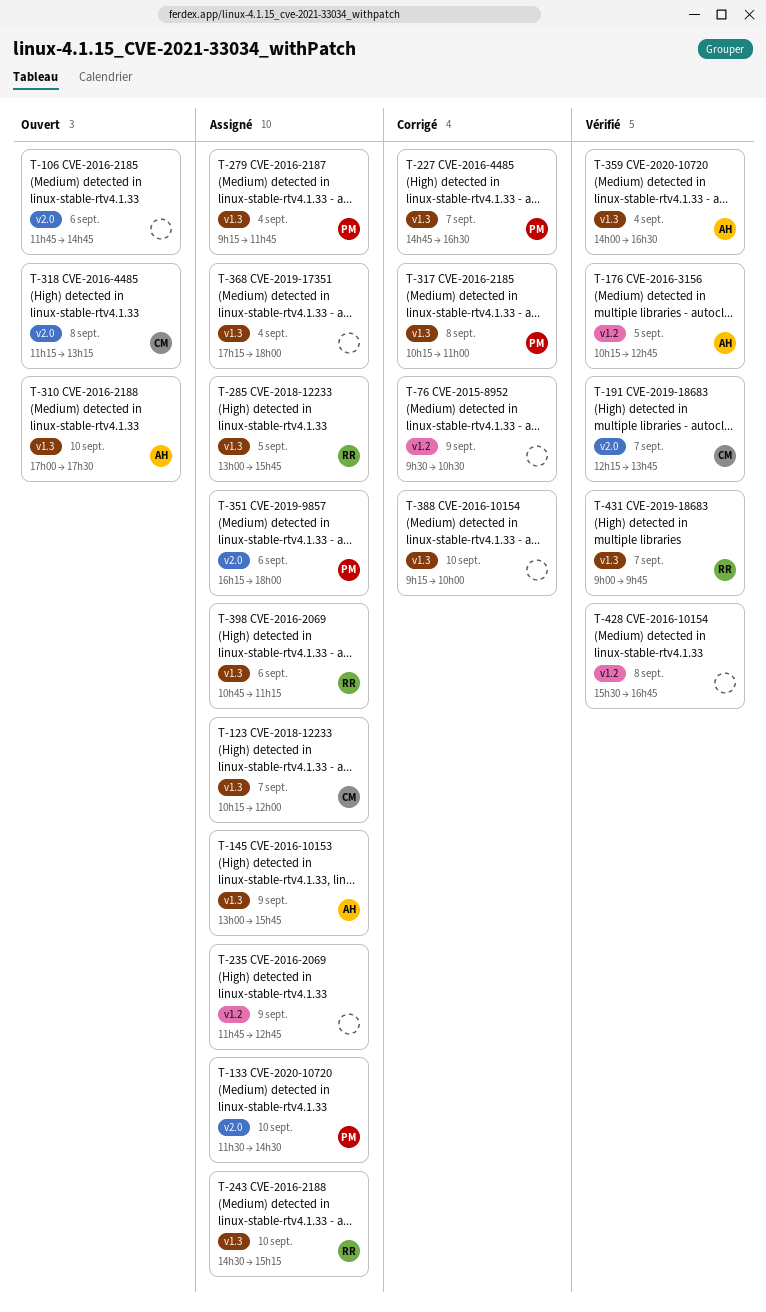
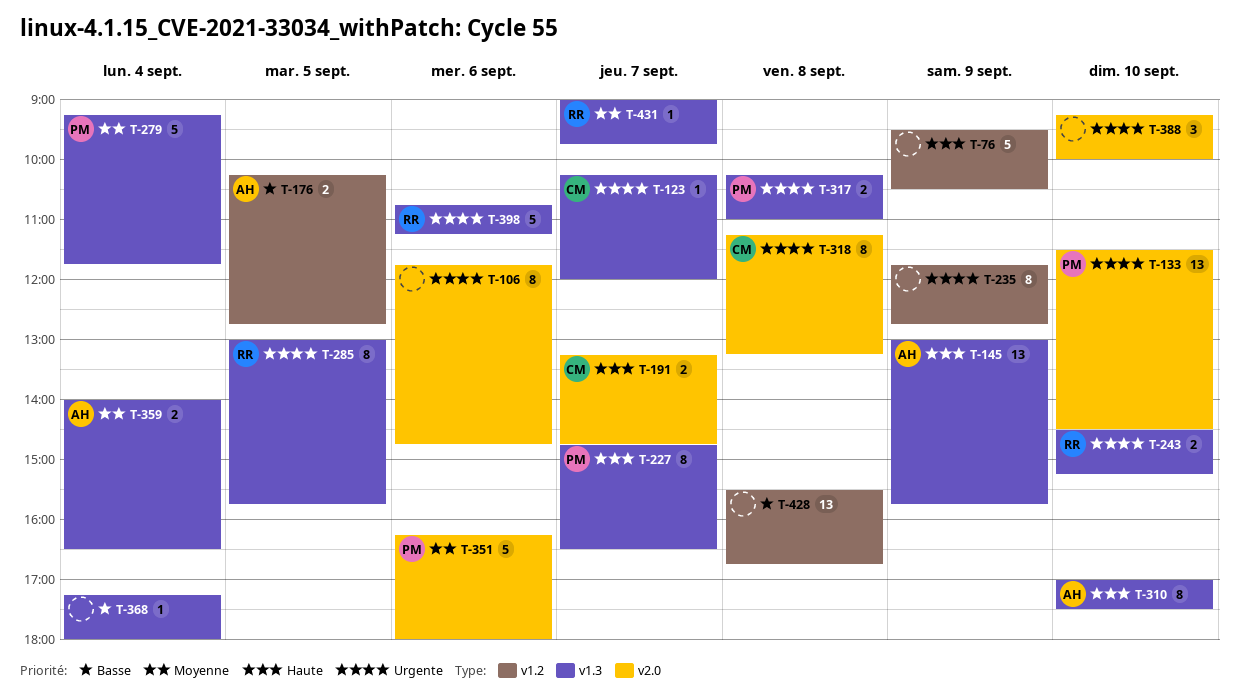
T-191, begins: 12:15 -> 13:15
T-191, ends: 13:45 -> 14:45
T-388, label: v1.3 -> v2.0

